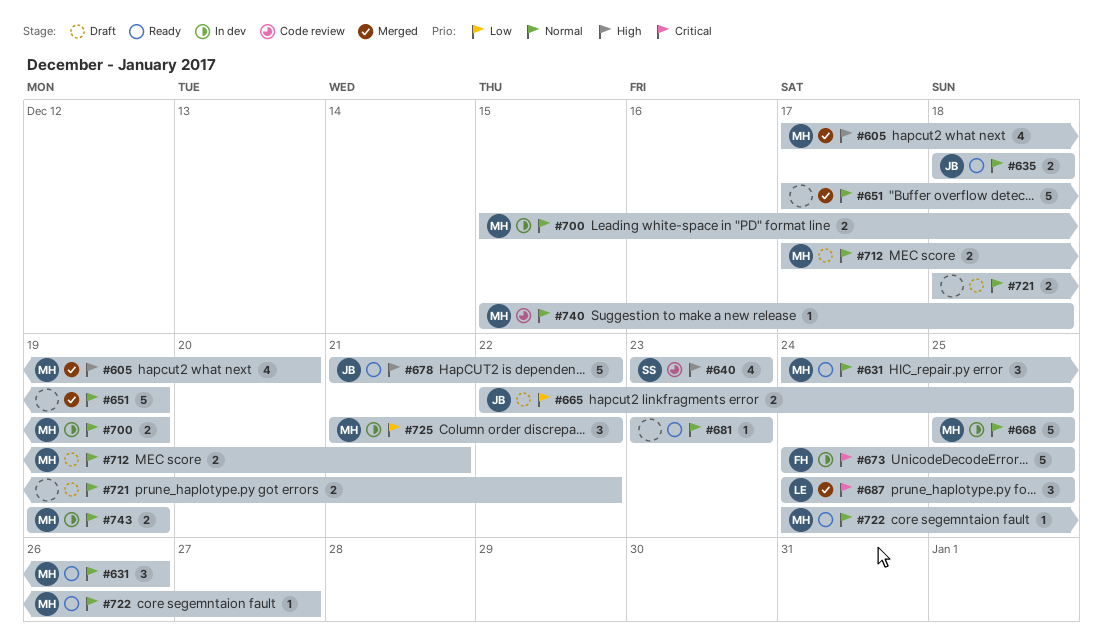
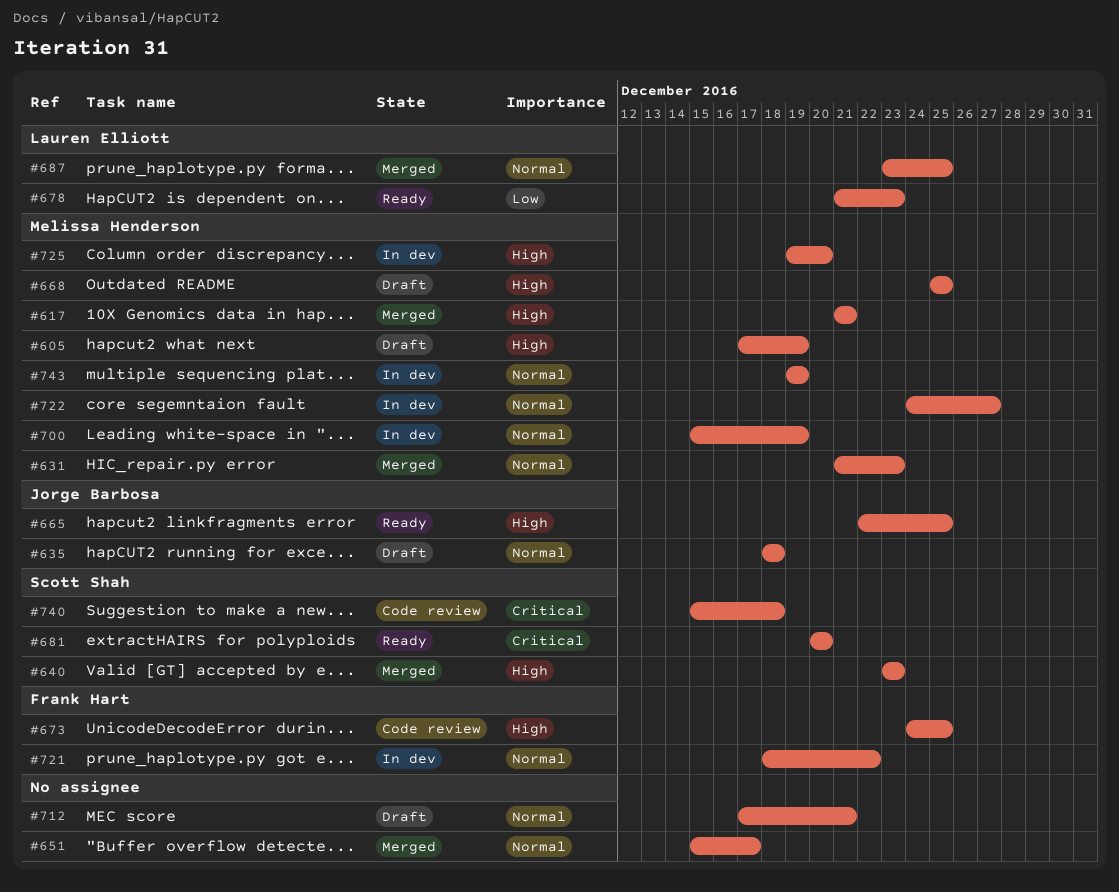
#605, status: Merged -> Draft
#605, due: Dec 20 -> Dec 19
#617: none -> present
#631, status: Ready -> Merged
#631, start: Dec 24 -> Dec 21
#631, due: Dec 26 -> Dec 23
#635, status: Ready -> Draft
#640, status: Code review -> Merged
#651, start: Dec 17 -> Dec 15
#651, due: Dec 19 -> Dec 17
#665, status: Draft -> Ready
#665, priority: Low -> High
#668, status: In dev -> Draft
#668, priority: Normal -> High
#673, status: In dev -> Code review
#673, priority: Critical -> High
#678, owner: Jorge Barbosa -> Lauren Elliott
#678, priority: High -> Low
#678, due: Dec 22 -> Dec 23
#681, owner: none -> Scott Shah
#681, priority: Normal -> Critical
#681, start: Dec 23 -> Dec 20
#681, due: Dec 23 -> Dec 20
#687, priority: Critical -> Normal
#687, start: Dec 24 -> Dec 23
#712, owner: Melissa Henderson -> none
#721, status: Draft -> In dev
#721, owner: none -> Frank Hart
#722, status: Ready -> In dev
#725, priority: Low -> High
#725, start: Dec 21 -> Dec 19
#725, due: Dec 22 -> Dec 20
#740, owner: Melissa Henderson -> Scott Shah
#740, priority: Normal -> Critical

